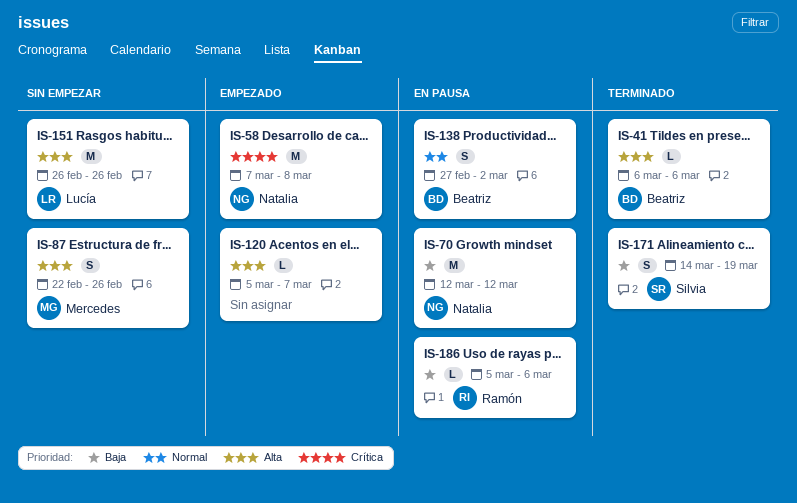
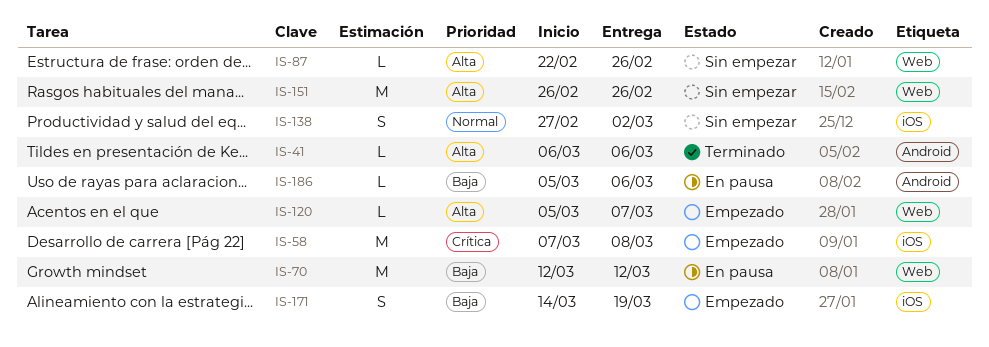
IS-87, estimate: S -> L
IS-138, status: En pausa -> Sin empezar
IS-171, status: Terminado -> Empezado

